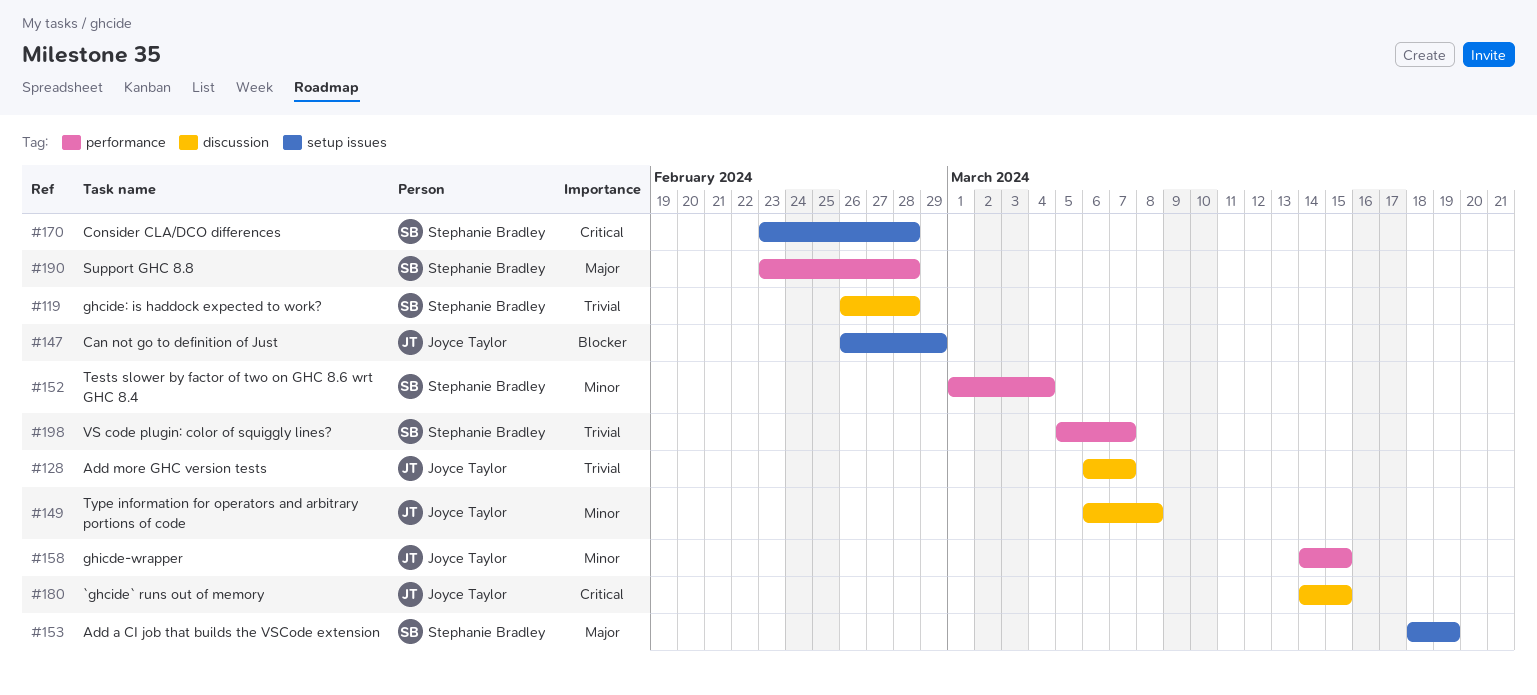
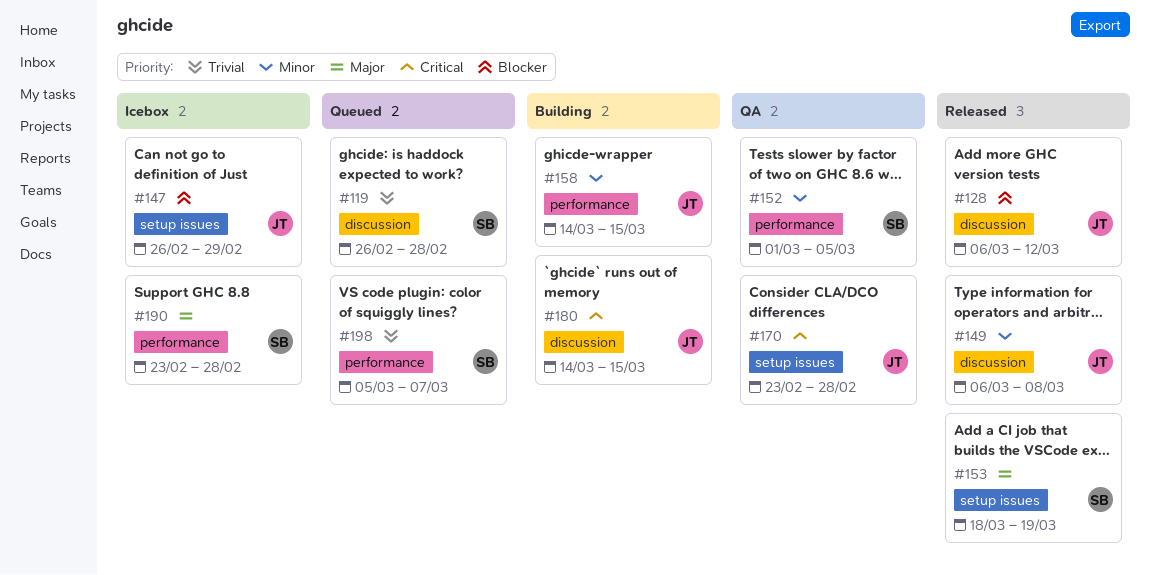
#128, priority: Trivial -> Blocker
#128, due: Mar 7 -> Mar 12
#152, due: Mar 4 -> Mar 5
#170, owner: Stephanie Bradley -> Joyce Taylor

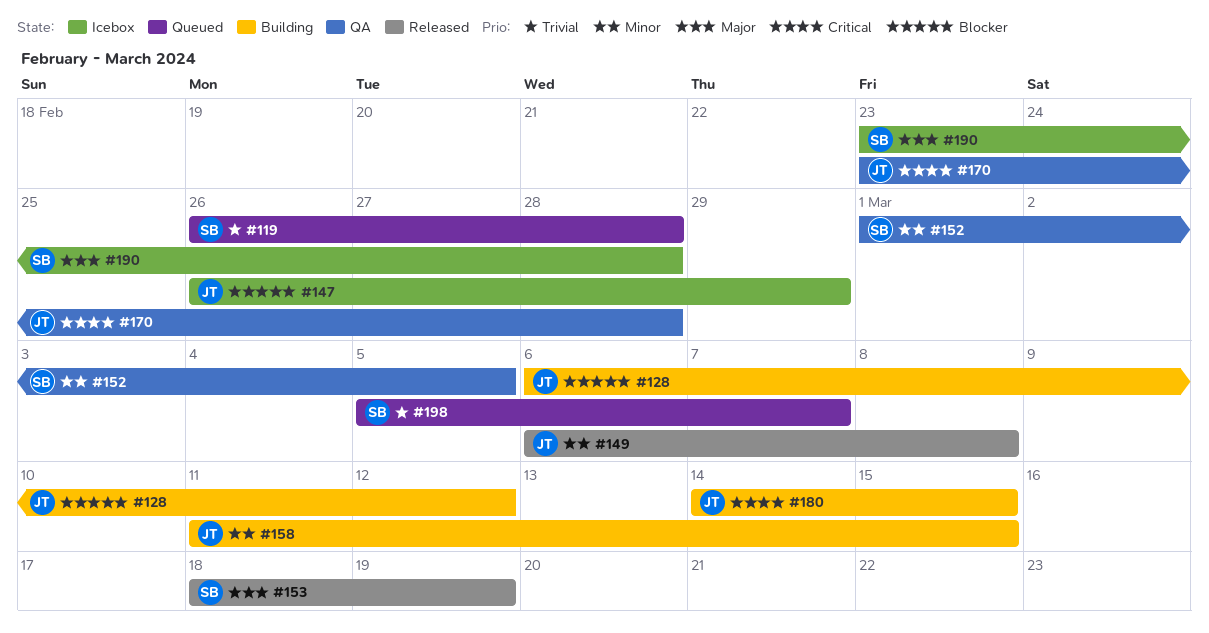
#128, status: Released -> Building
#158, start: Mar 14 -> Mar 11

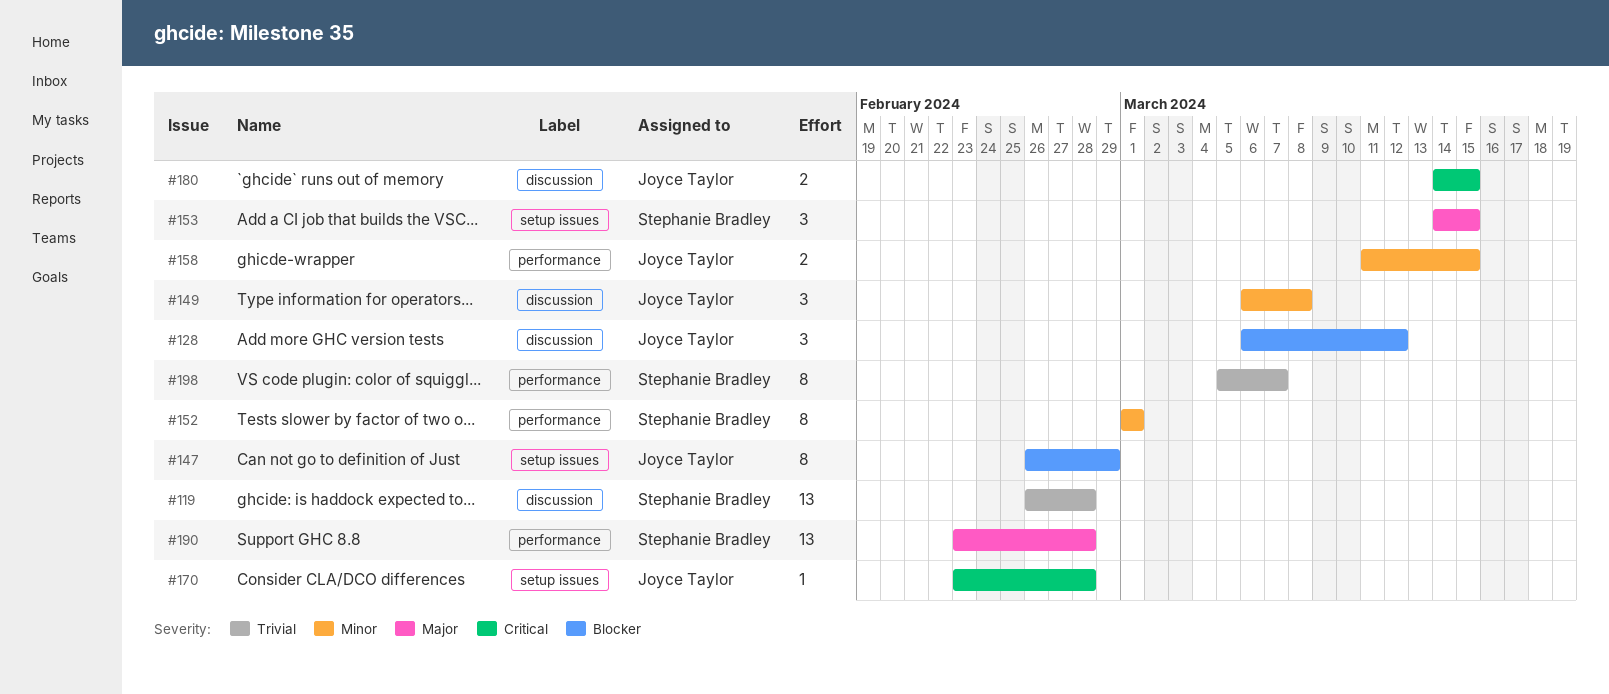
#152, due: Mar 5 -> Mar 1
#153, start: Mar 18 -> Mar 14
#153, due: Mar 19 -> Mar 15

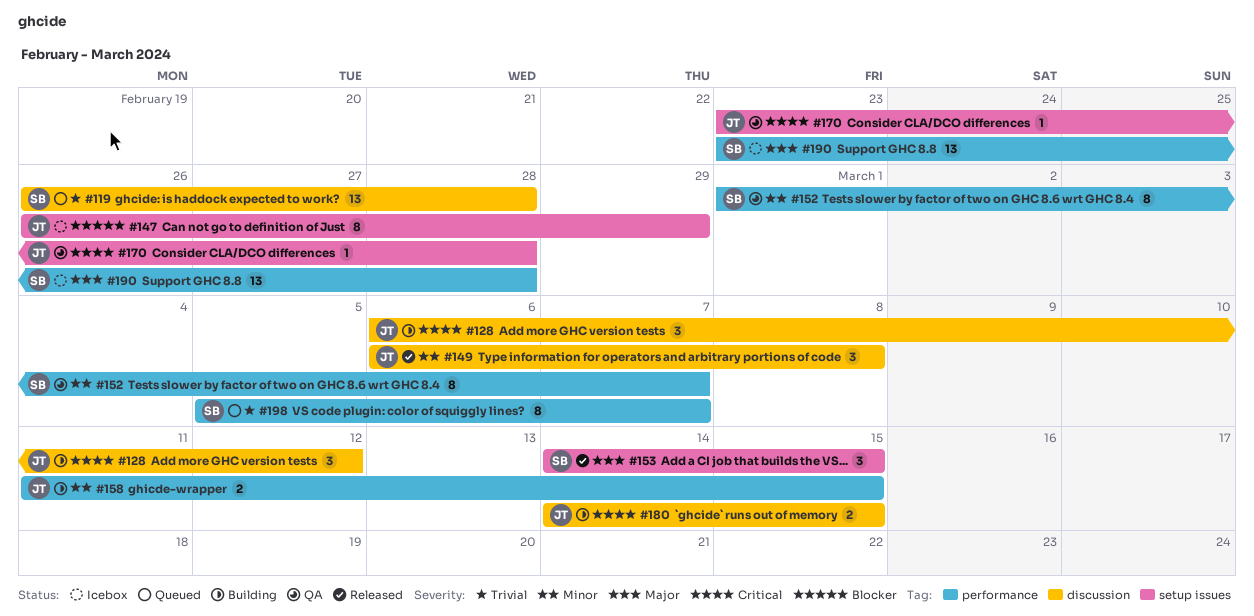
#128, priority: Blocker -> Critical
#152, due: Mar 1 -> Mar 7

